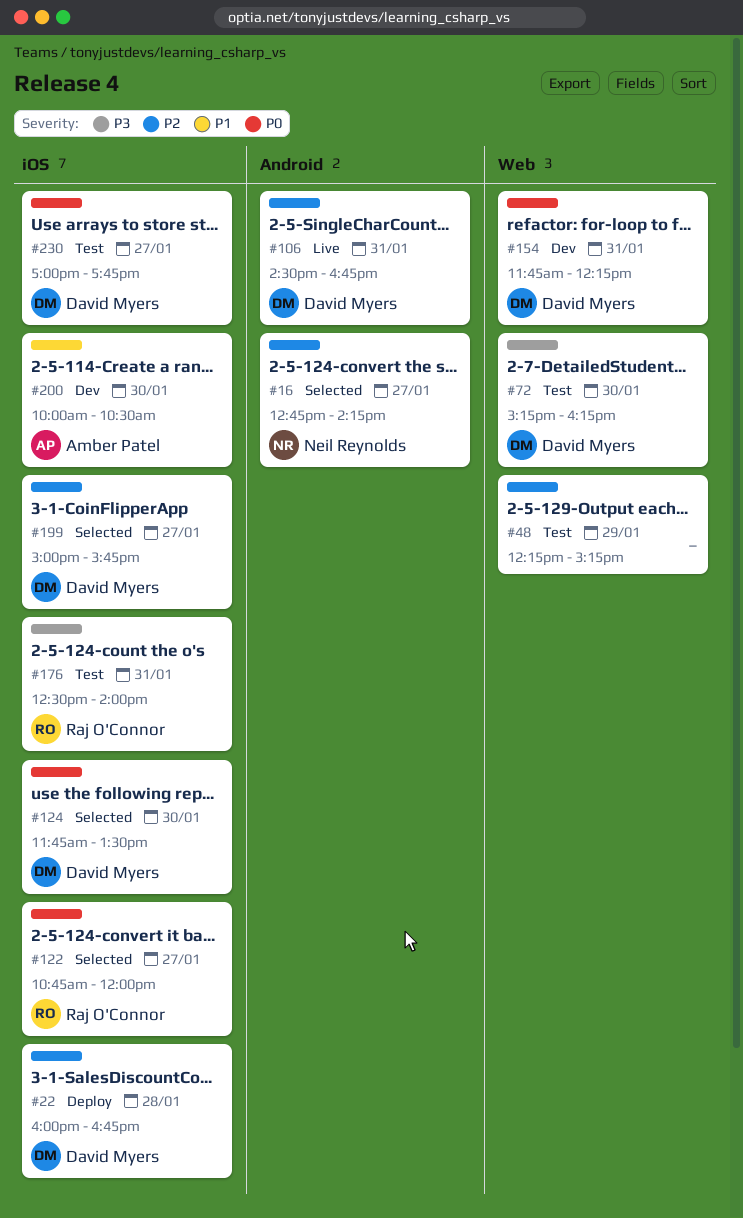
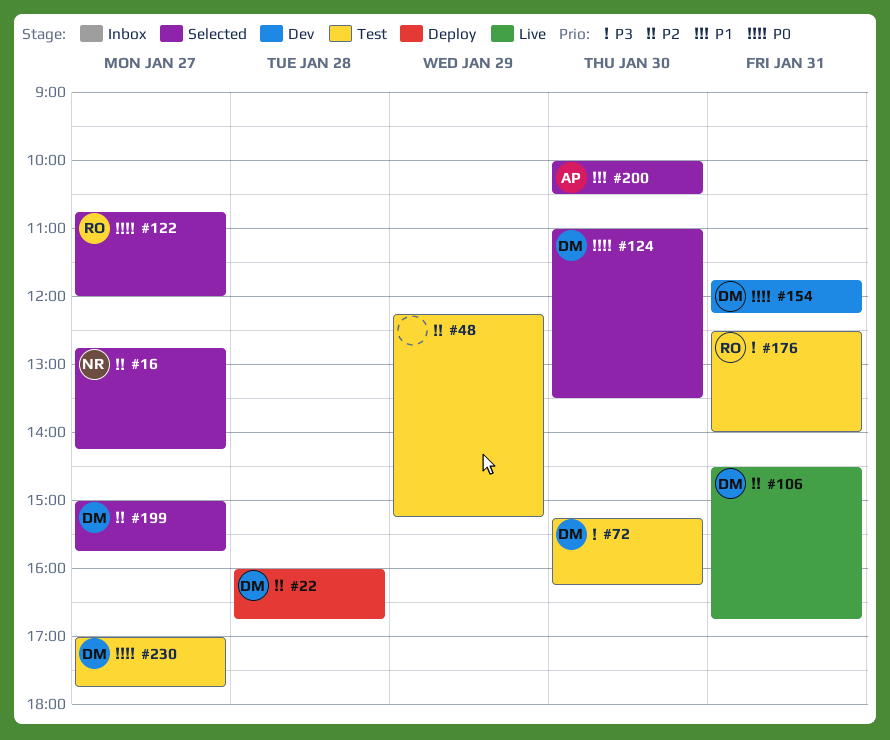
#124, begins: 11:45 -> 11:00
#200, status: Dev -> Selected

